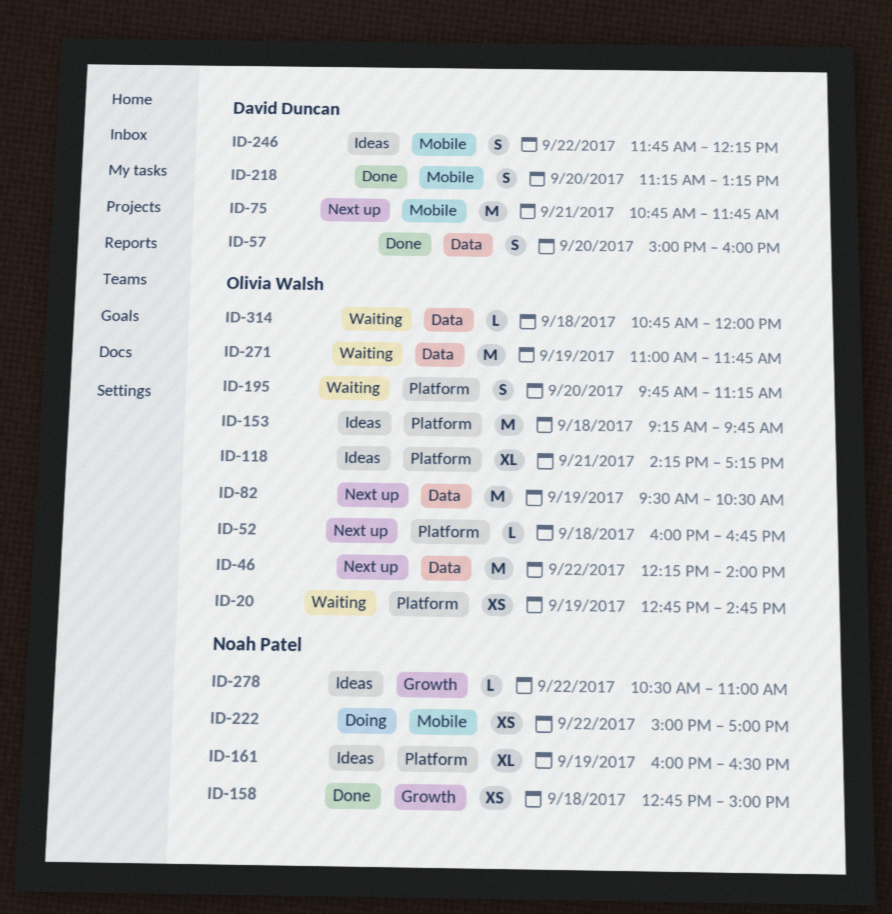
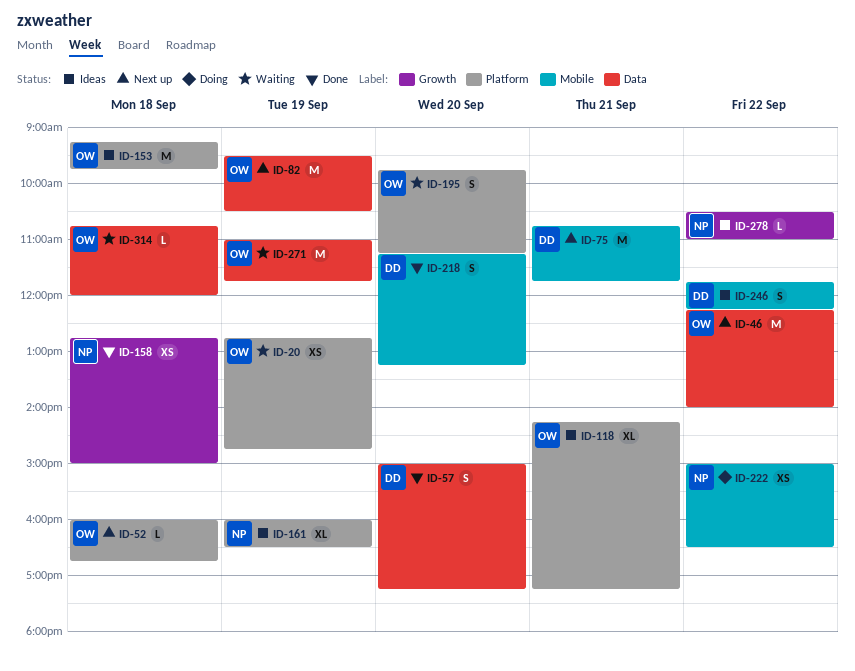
ID-57, ends: 16:00 -> 17:15
ID-222, ends: 17:00 -> 16:30

